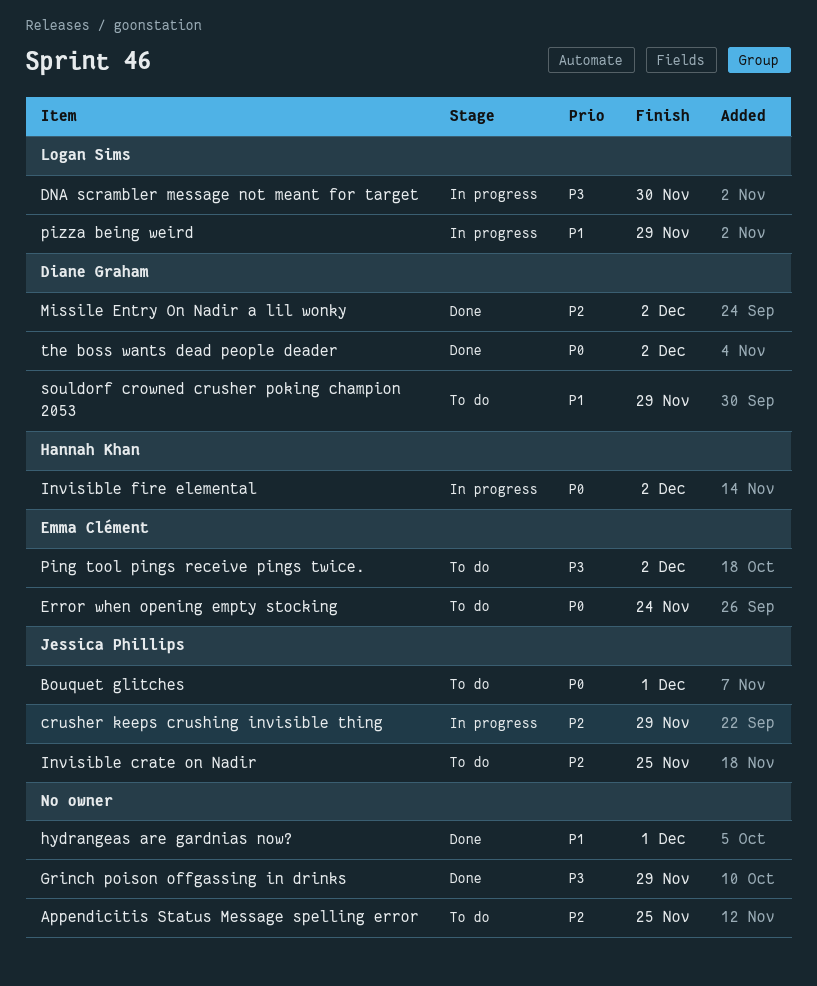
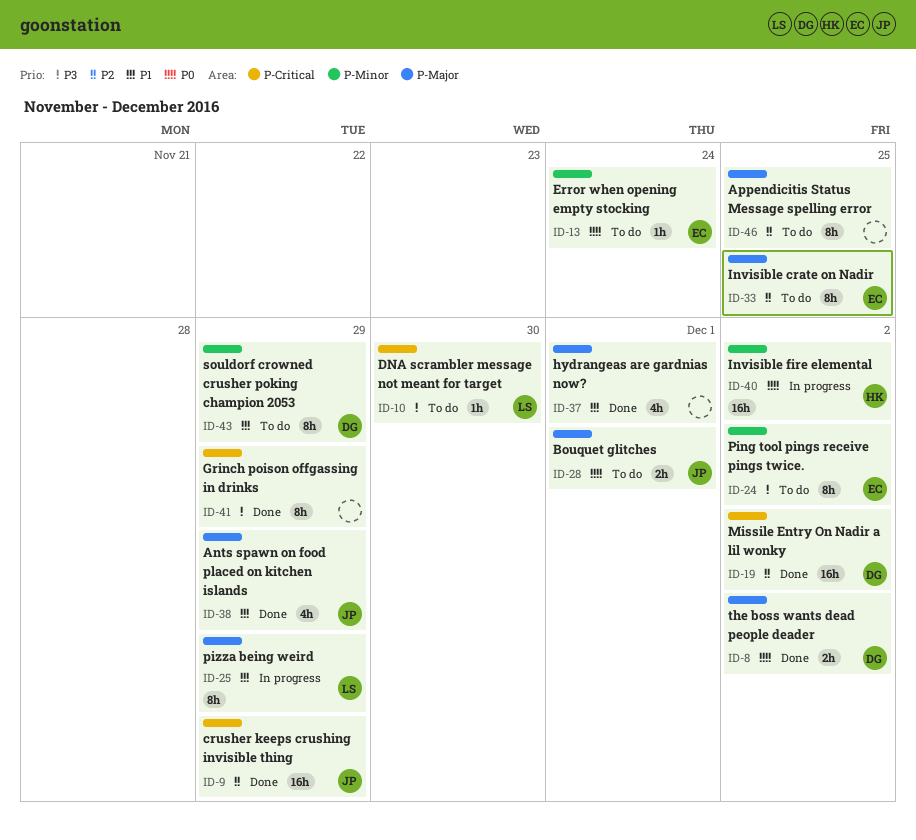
Ants spawn on food placed on kitchen islands: none -> present
crusher keeps crushing invisible thing, status: In progress -> Done
DNA scrambler message not meant for target, status: In progress -> To do
Invisible crate on Nadir, owner: Jessica Phillips -> Emma Clément

